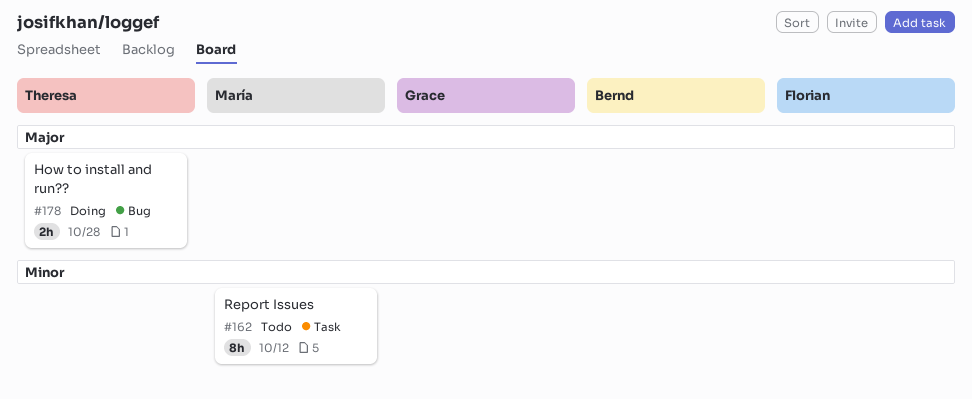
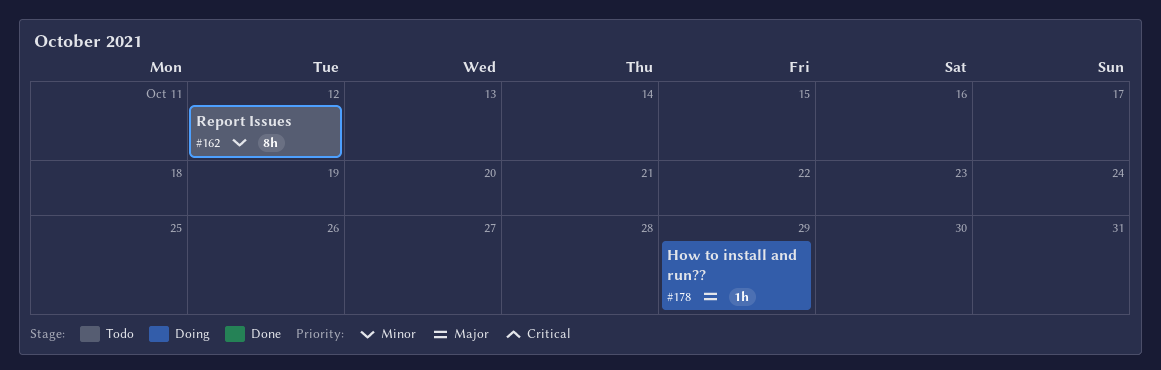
#178, estimate: 2h -> 1h
#178, due: Oct 28 -> Oct 29

